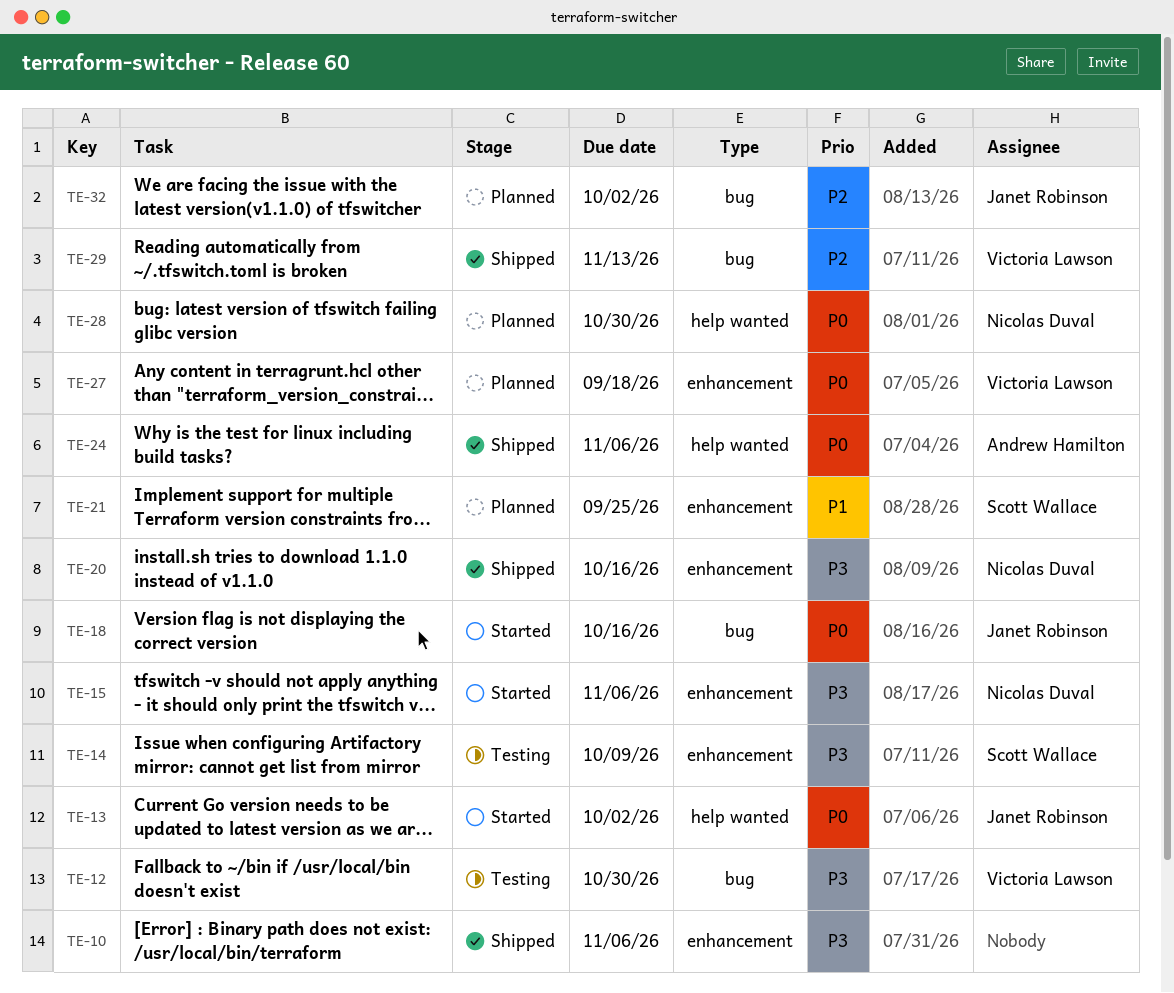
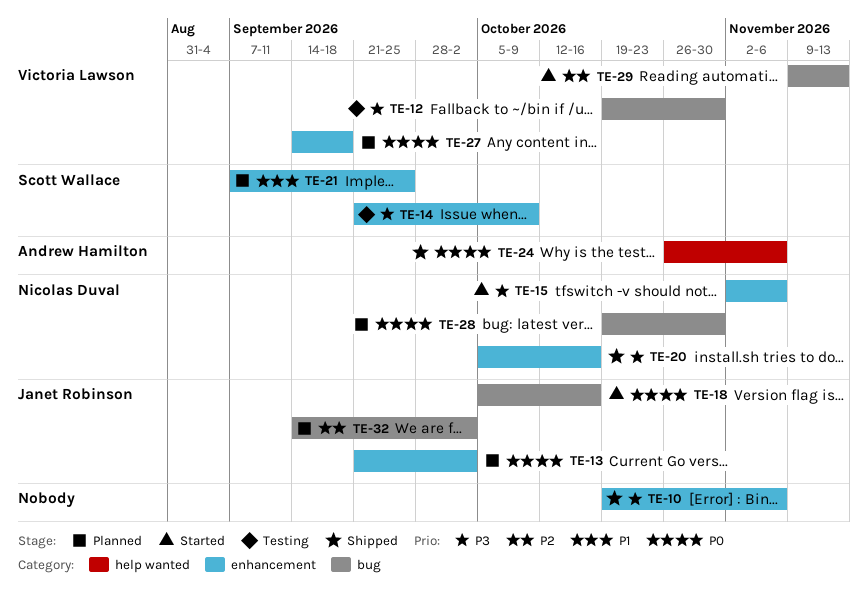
TE-13, status: Started -> Planned
TE-13, label: help wanted -> enhancement
TE-28, label: help wanted -> bug
TE-29, status: Shipped -> Started

